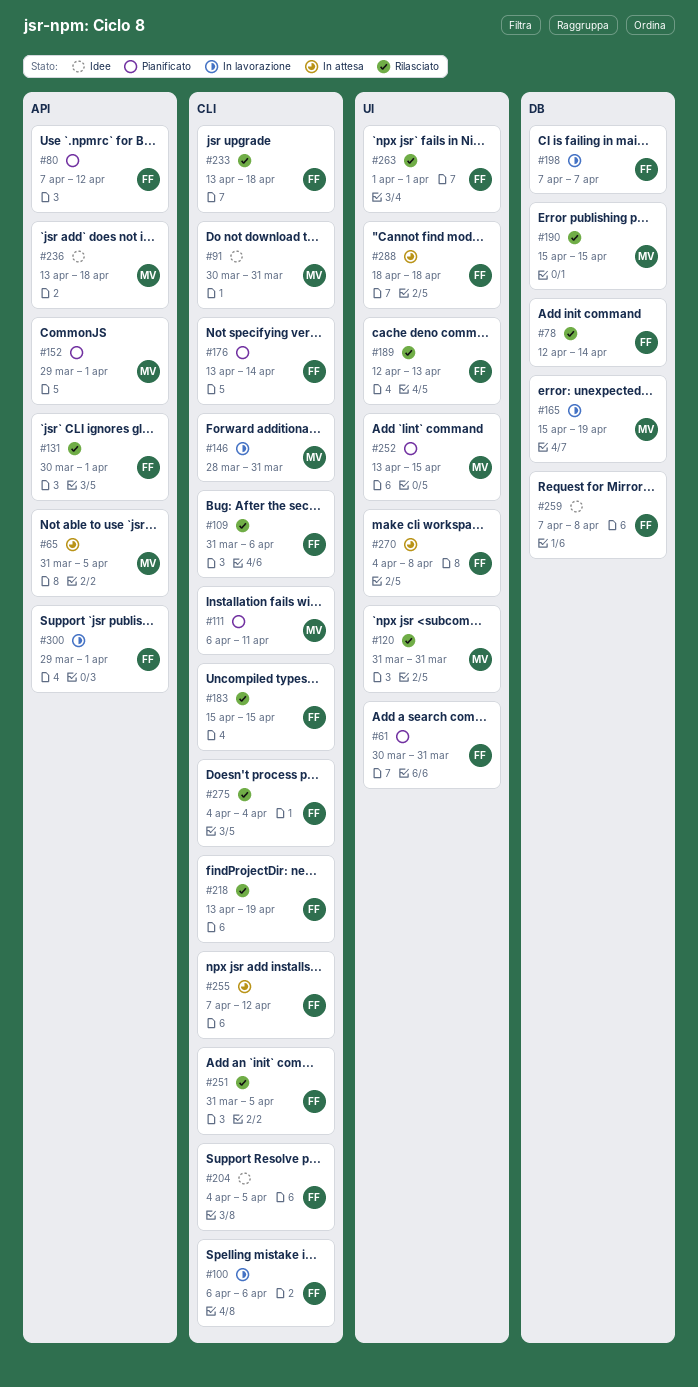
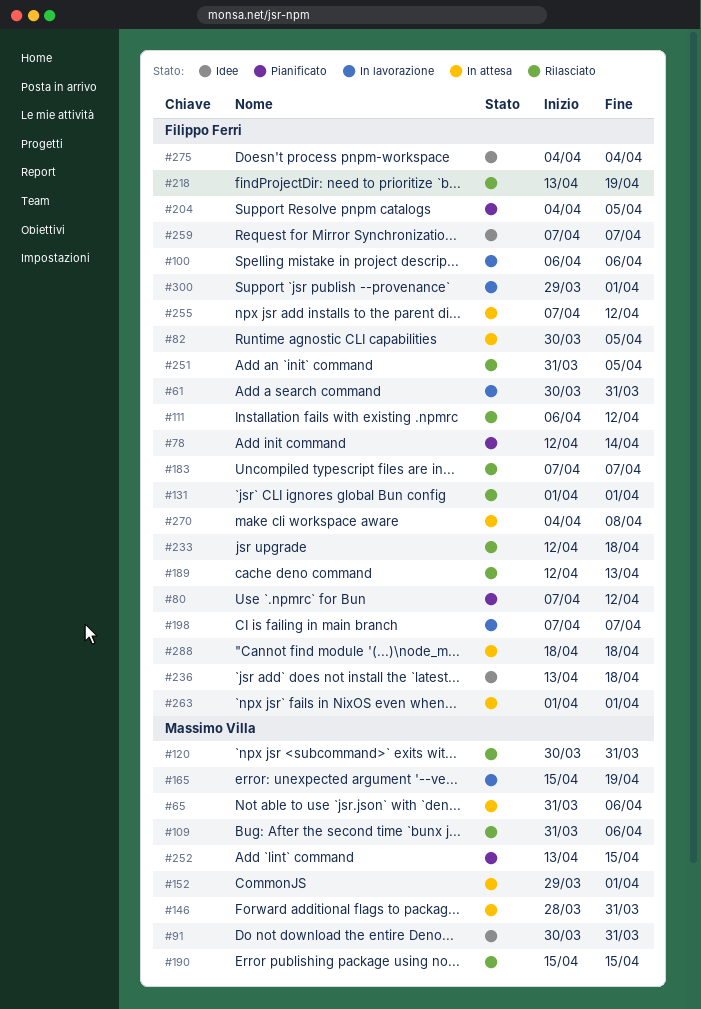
#61, status: Pianificato -> In lavorazione
#65, due: Apr 5 -> Apr 6
#78, status: Rilasciato -> Pianificato
#82: none -> present
#109, owner: Filippo Ferri -> Massimo Villa
#111, status: Pianificato -> Rilasciato
#111, owner: Massimo Villa -> Filippo Ferri
#111, due: Apr 11 -> Apr 12
#120, start: Mar 31 -> Mar 30
#131, start: Mar 30 -> Apr 1
#146, status: In lavorazione -> In attesa
#152, status: Pianificato -> In attesa
#176: present -> none
#183, start: Apr 15 -> Apr 7
#183, due: Apr 15 -> Apr 7
#204, status: Idee -> Pianificato
#233, start: Apr 13 -> Apr 12
#236, owner: Massimo Villa -> Filippo Ferri
#259, due: Apr 8 -> Apr 7
#263, status: Rilasciato -> In attesa
#275, status: Rilasciato -> Idee

